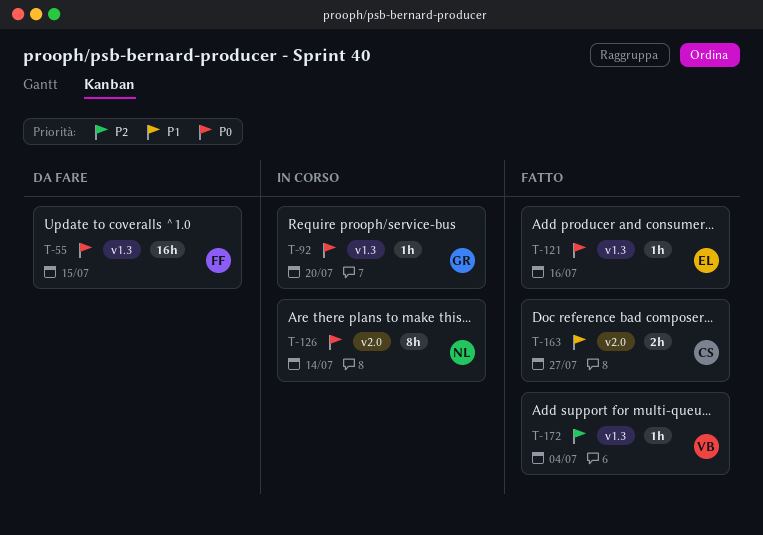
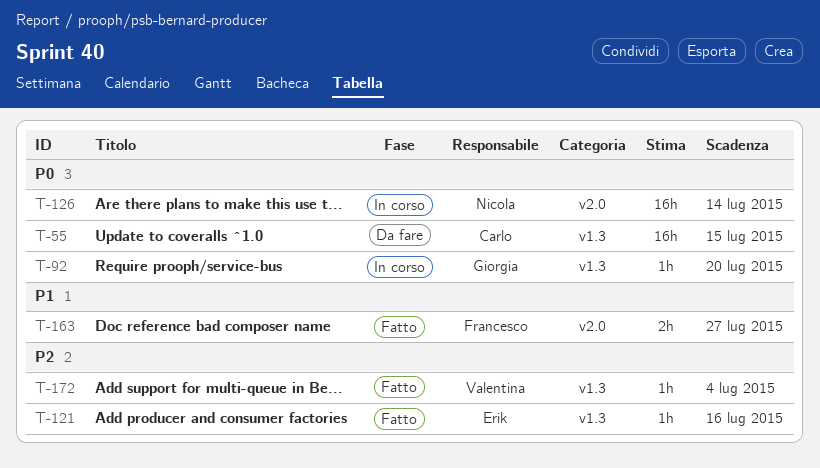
T-55, owner: Francesco -> Carlo
T-121, priority: P0 -> P2
T-126, estimate: 8h -> 16h
T-163, owner: Carlo -> Francesco

